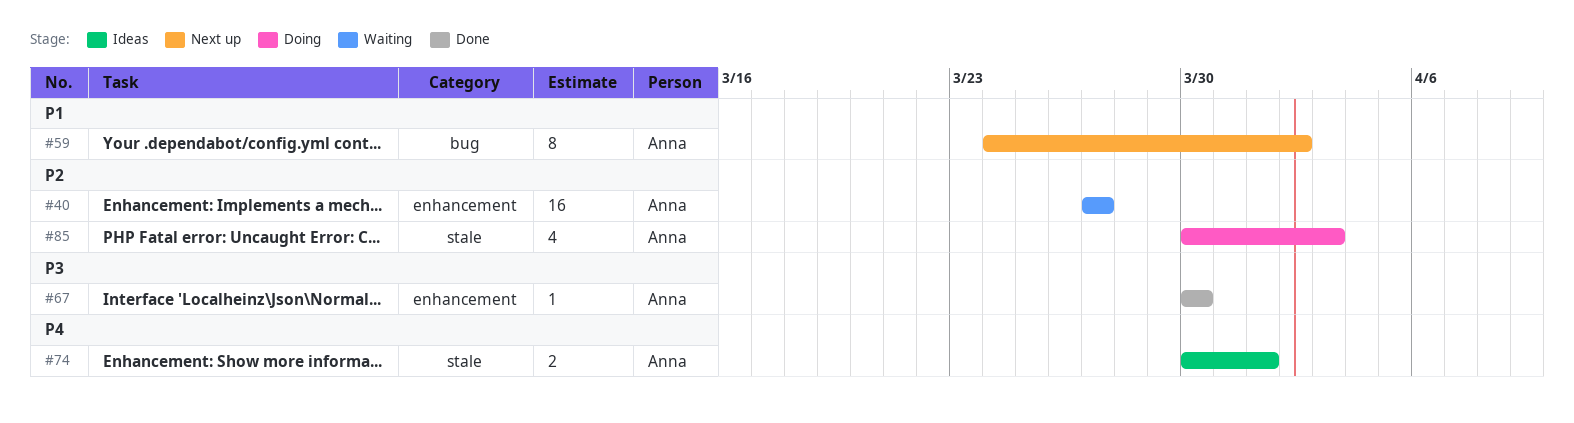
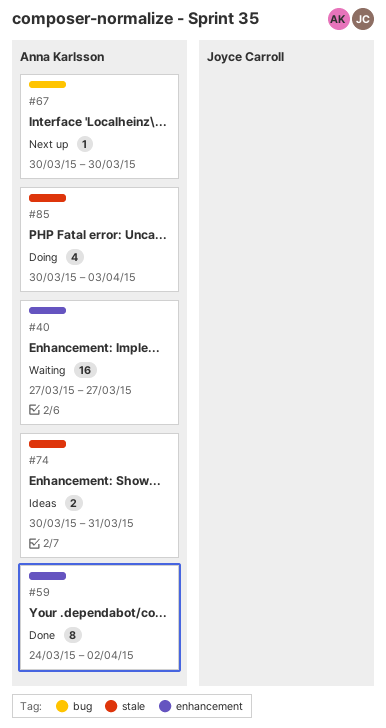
#59, status: Next up -> Done
#59, label: bug -> enhancement
#67, status: Done -> Next up
#67, label: enhancement -> bug
#74, due: Apr 1 -> Mar 31

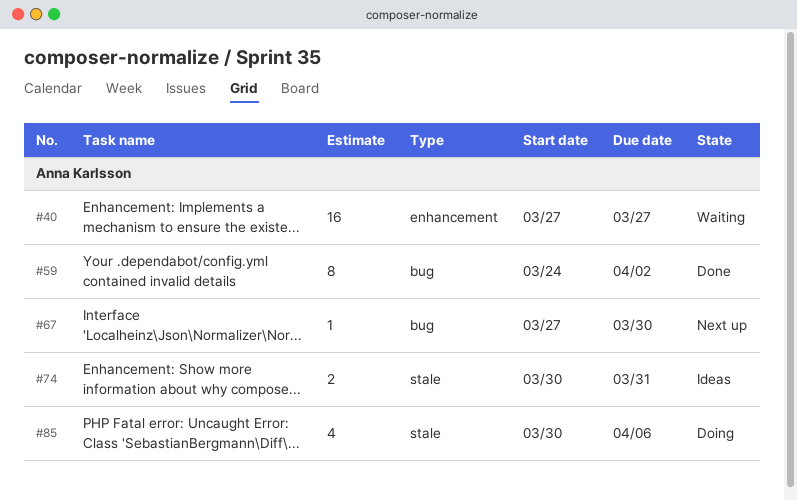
#59, label: enhancement -> bug
#67, start: Mar 30 -> Mar 27
#85, due: Apr 3 -> Apr 6

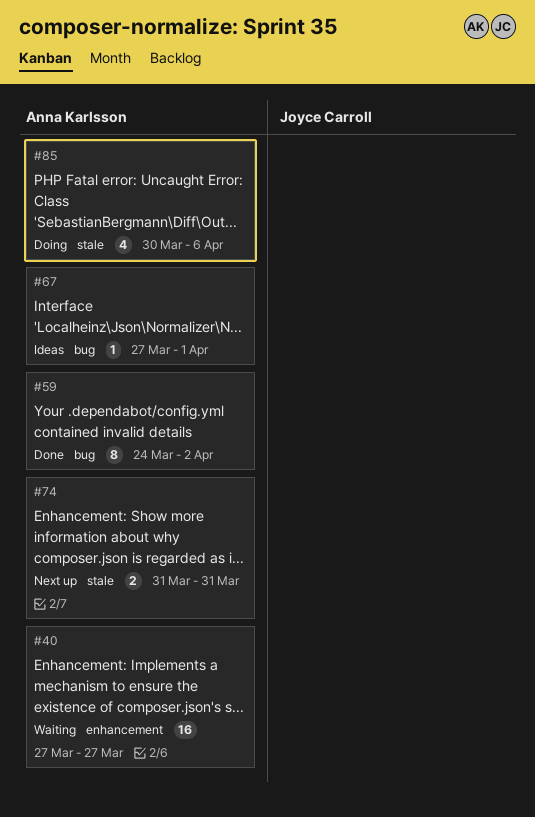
#67, status: Next up -> Ideas
#67, due: Mar 30 -> Apr 1
#74, status: Ideas -> Next up
#74, start: Mar 30 -> Mar 31

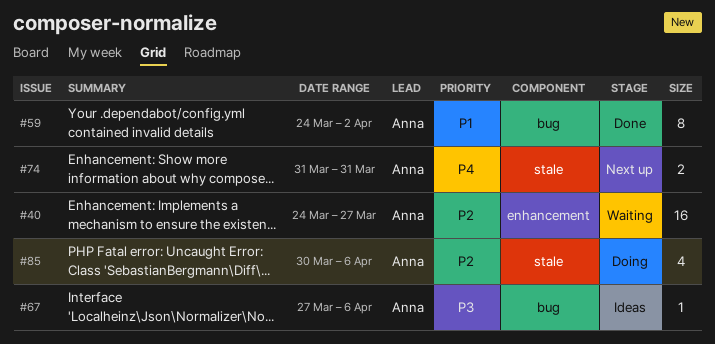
#40, start: Mar 27 -> Mar 24
#67, due: Apr 1 -> Apr 6

